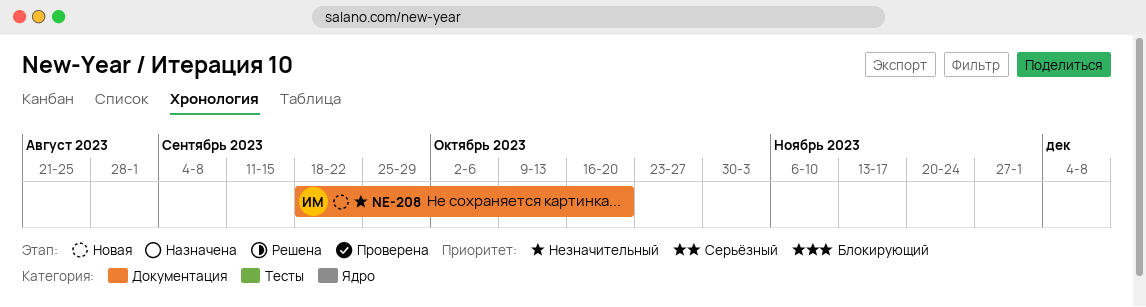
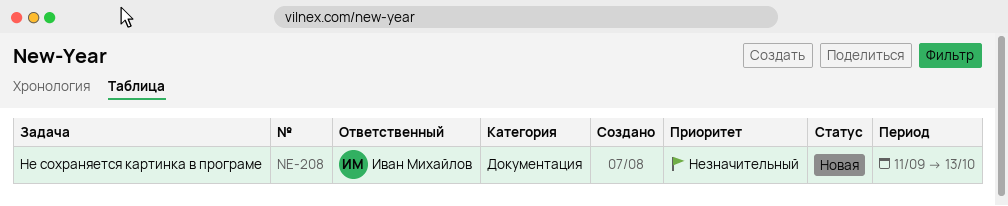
NE-208, start: Sep 18 -> Sep 11
NE-208, due: Oct 20 -> Oct 13

